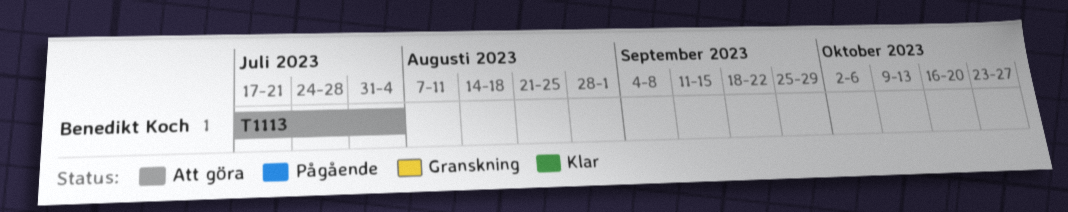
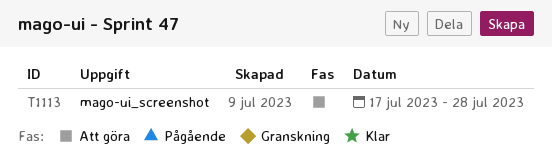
T1113, due: Aug 4 -> Jul 28

